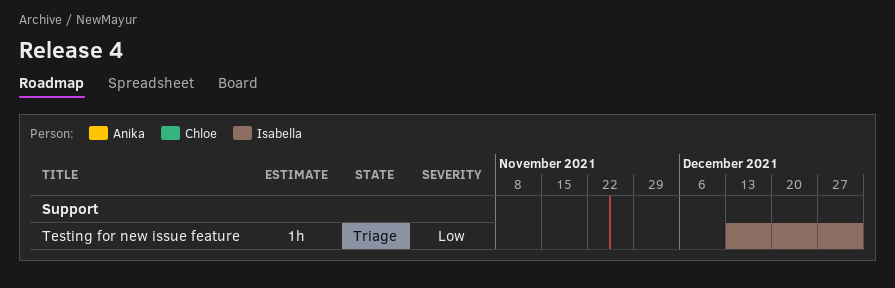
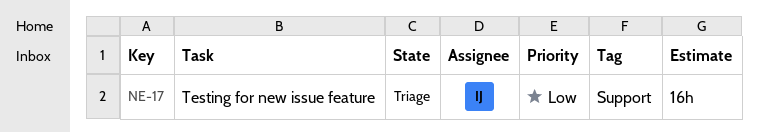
Testing for new issue feature, estimate: 1h -> 16h

